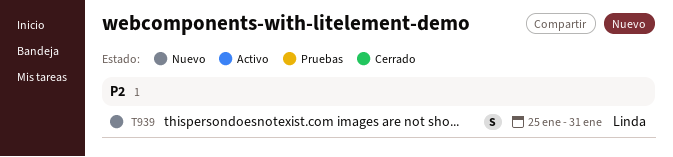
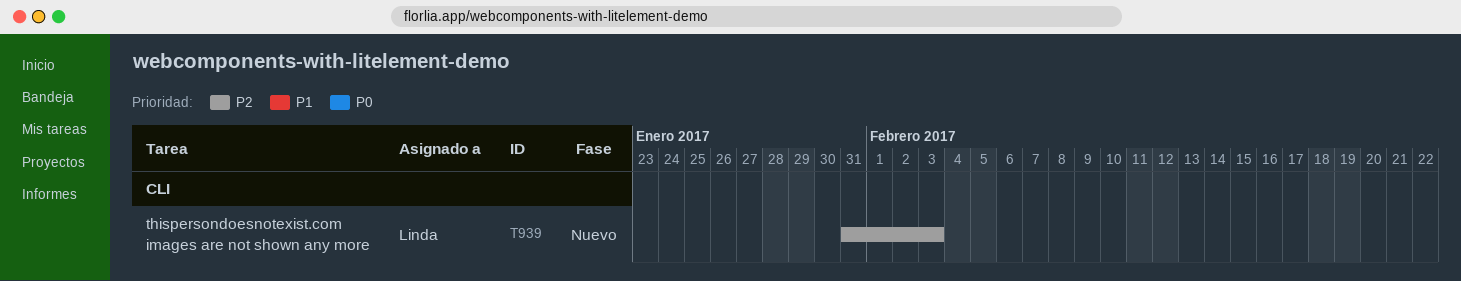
T939, start: Jan 25 -> Jan 31
T939, due: Jan 31 -> Feb 3

